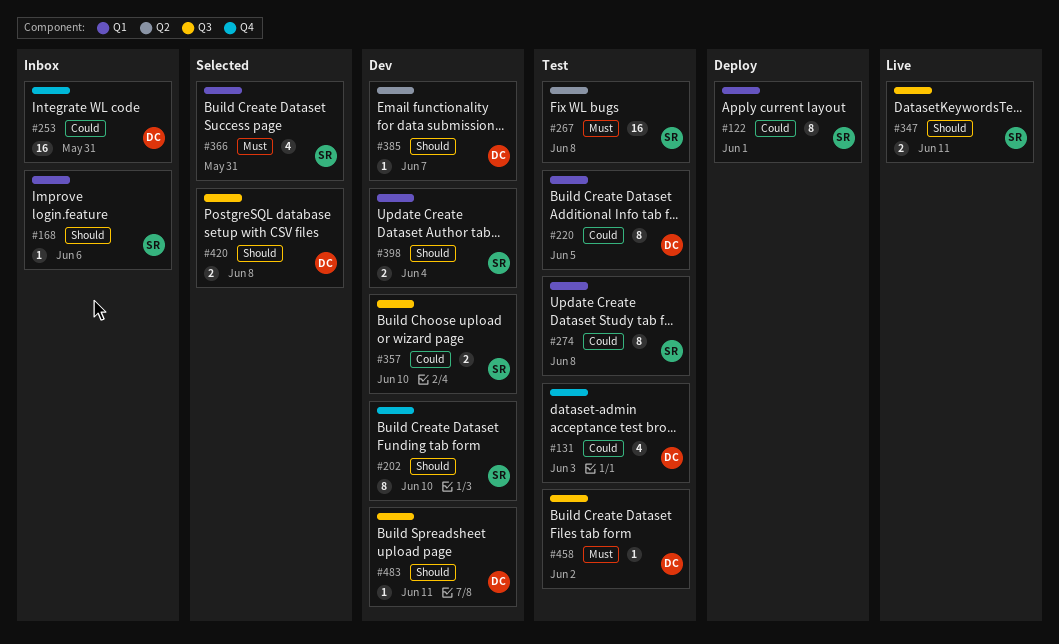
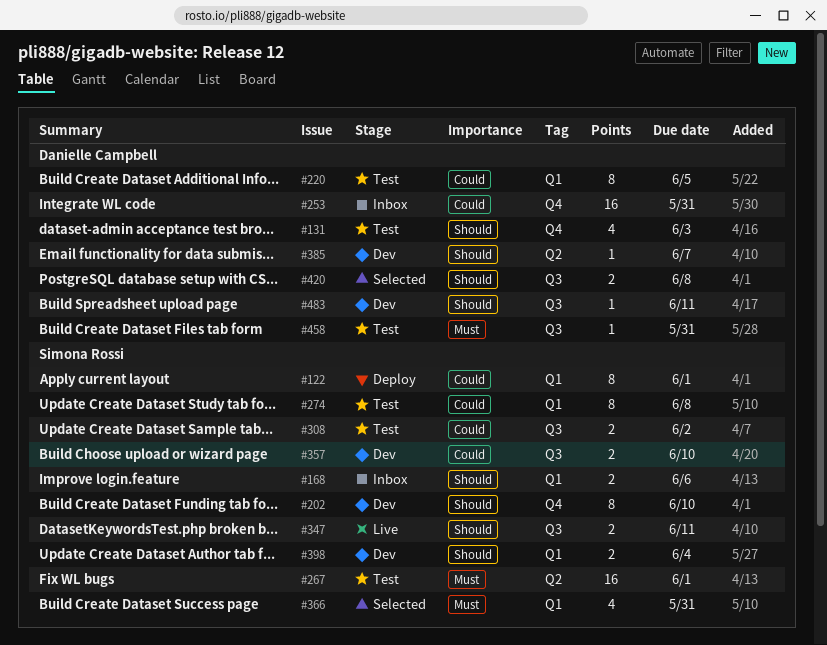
#131, priority: Could -> Should
#168, estimate: 1 -> 2
#267, due: Jun 8 -> Jun 1
#308: none -> present
#458, due: Jun 2 -> May 31

